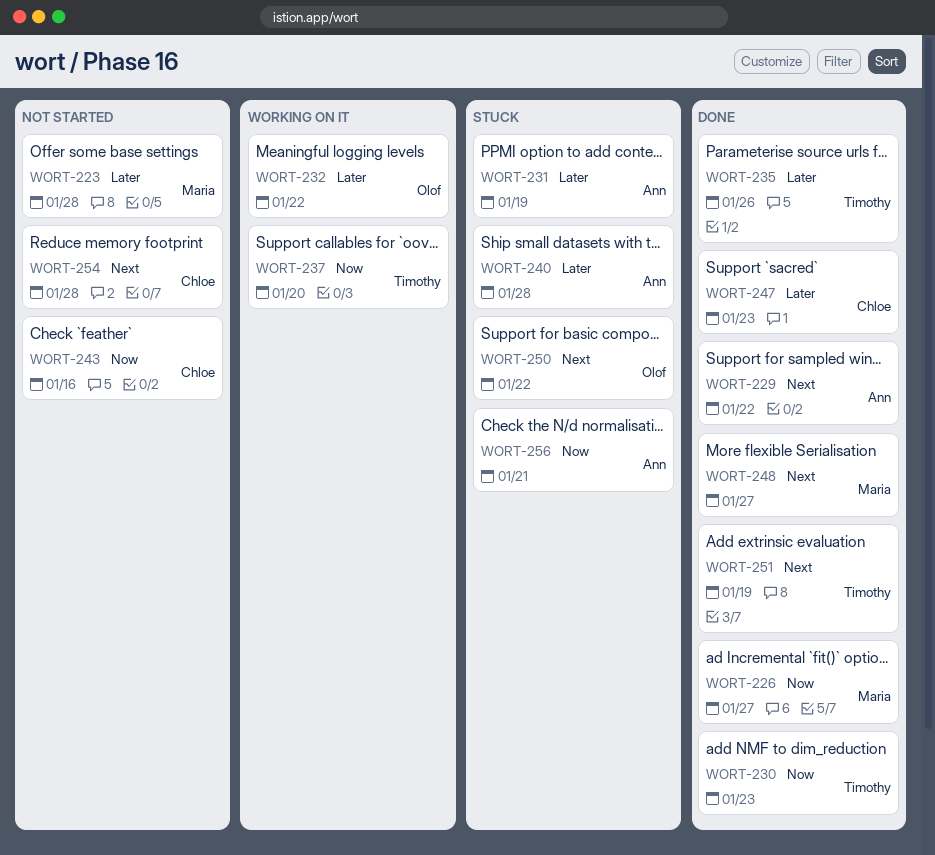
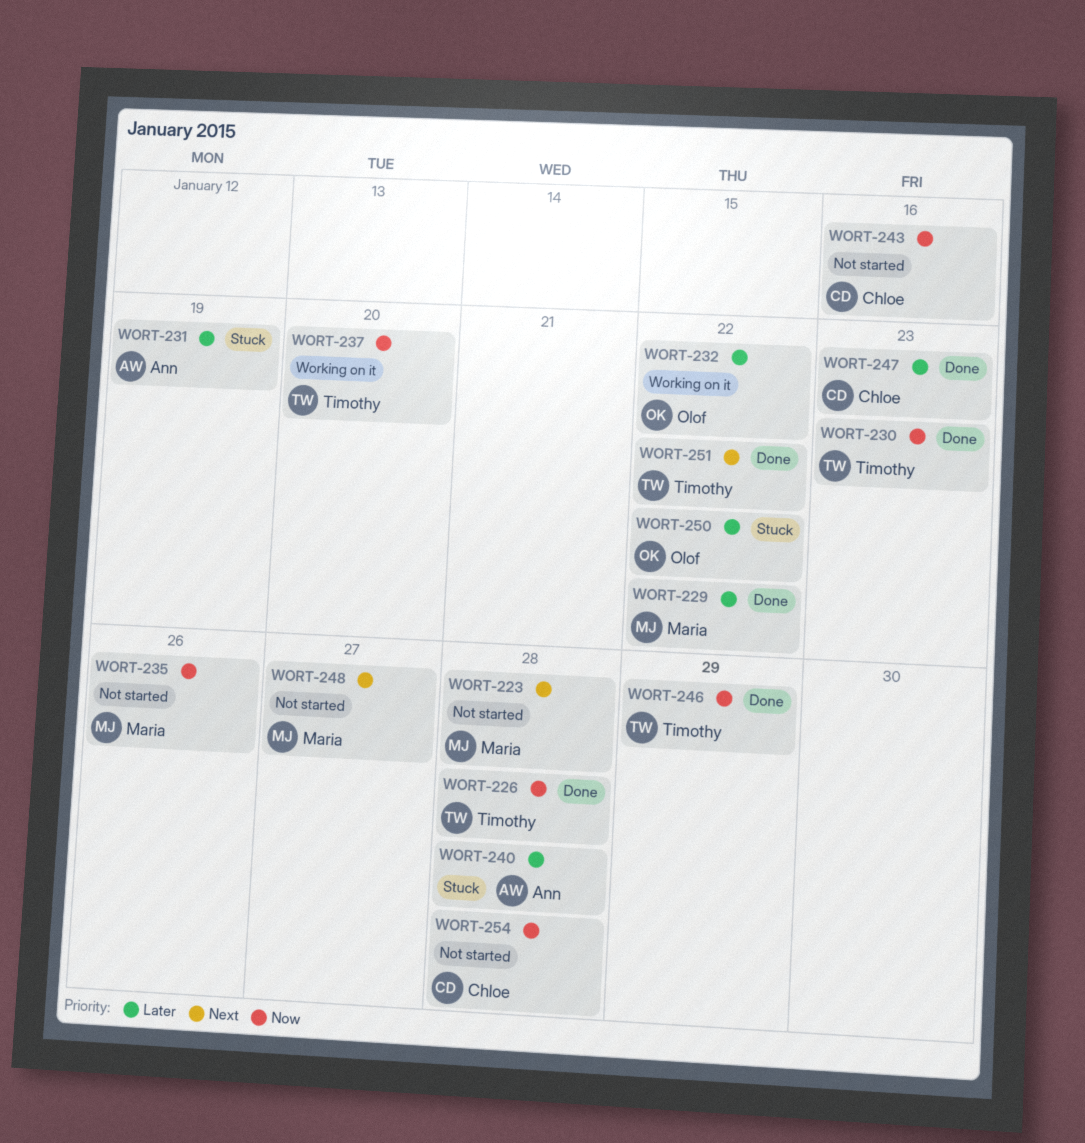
WORT-223, priority: Later -> Next
WORT-226, owner: Maria -> Timothy
WORT-226, due: Jan 27 -> Jan 28
WORT-229, owner: Ann -> Maria
WORT-229, priority: Next -> Later
WORT-235, status: Done -> Not started
WORT-235, owner: Timothy -> Maria
WORT-235, priority: Later -> Now
WORT-246: none -> present
WORT-248, status: Done -> Not started
WORT-250, priority: Next -> Later
WORT-251, due: Jan 19 -> Jan 22
WORT-254, priority: Next -> Now
WORT-256: present -> none

